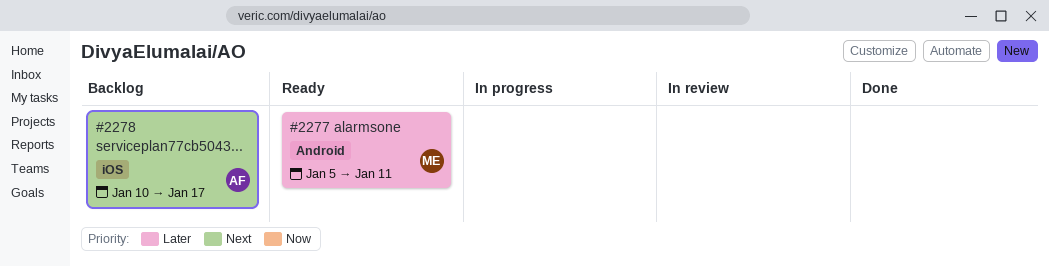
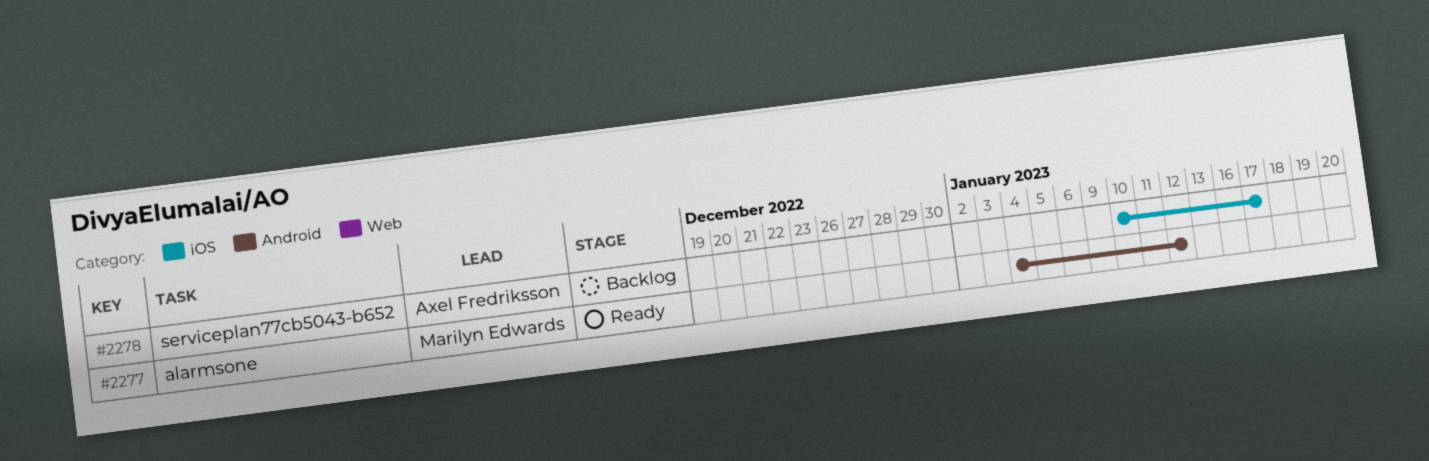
#2277, start: Jan 5 -> Jan 4
#2277, due: Jan 11 -> Jan 12

